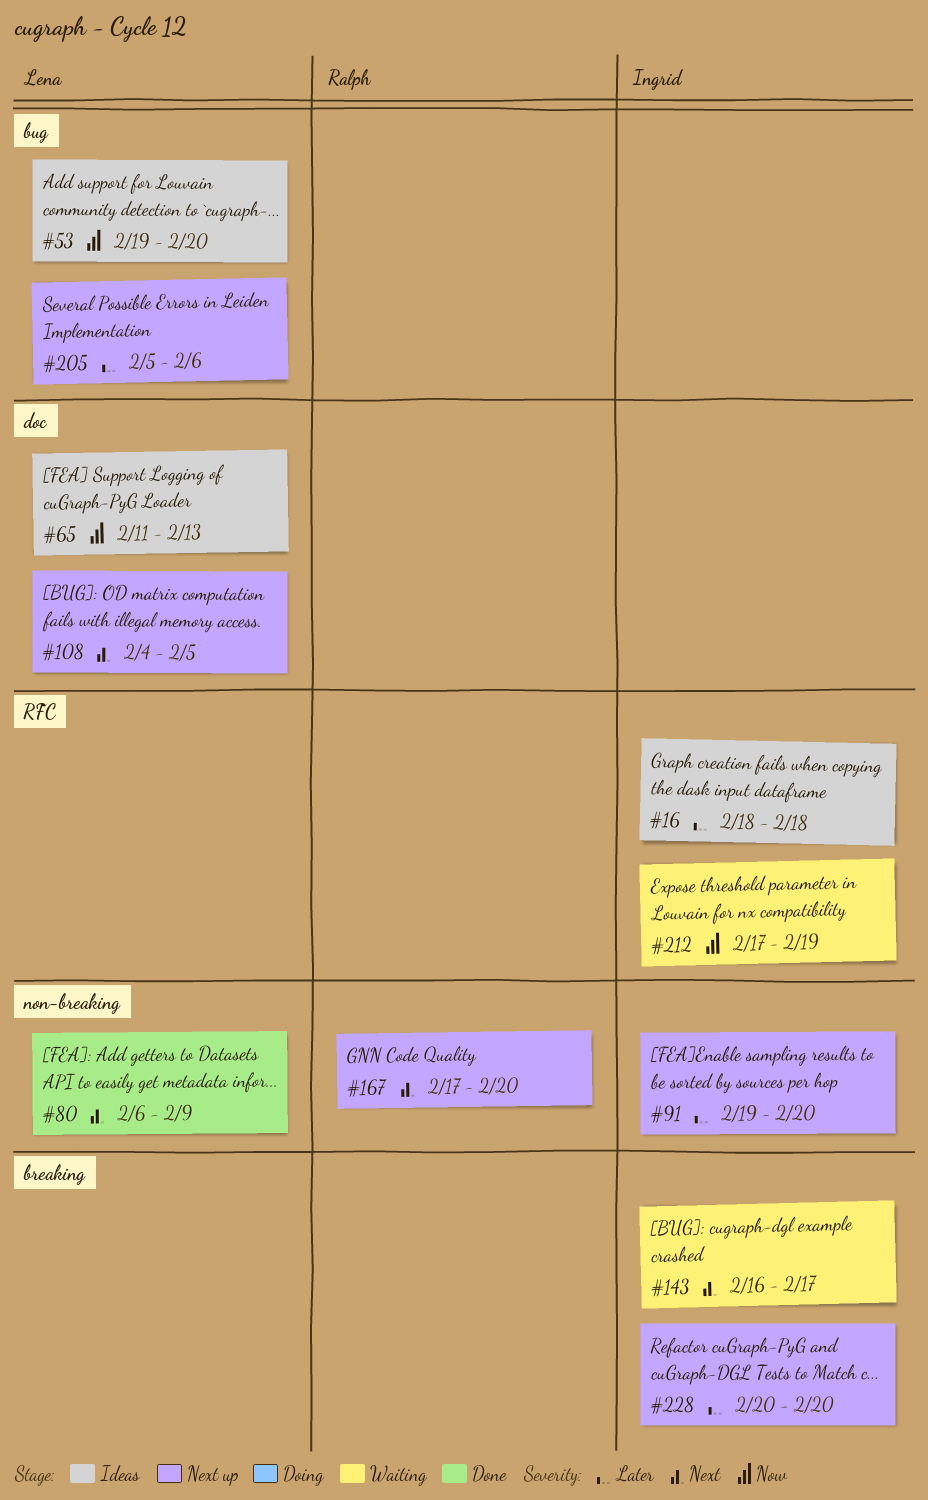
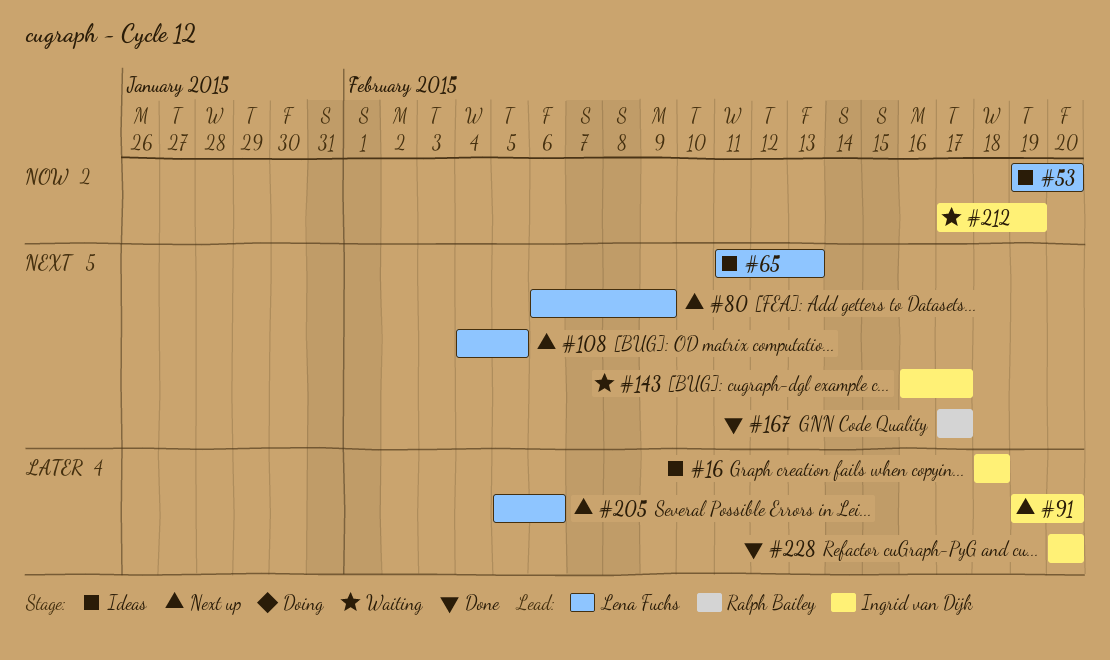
#65, priority: Now -> Next
#80, status: Done -> Next up
#167, status: Next up -> Done
#167, due: Feb 20 -> Feb 17
#228, status: Next up -> Done

